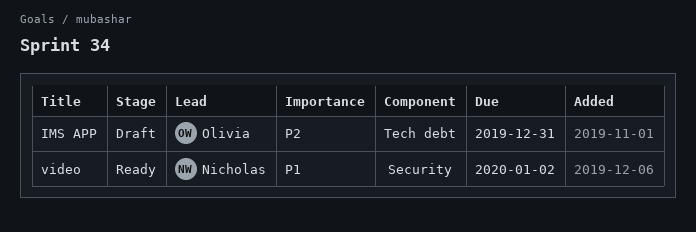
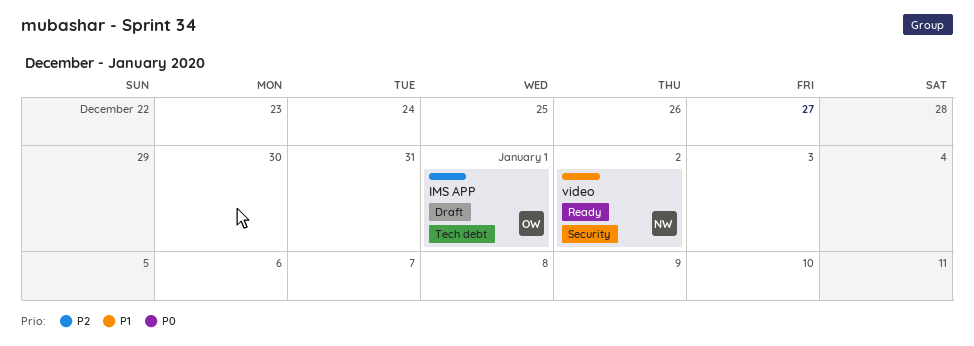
IMS APP, due: Dec 31 -> Jan 1

